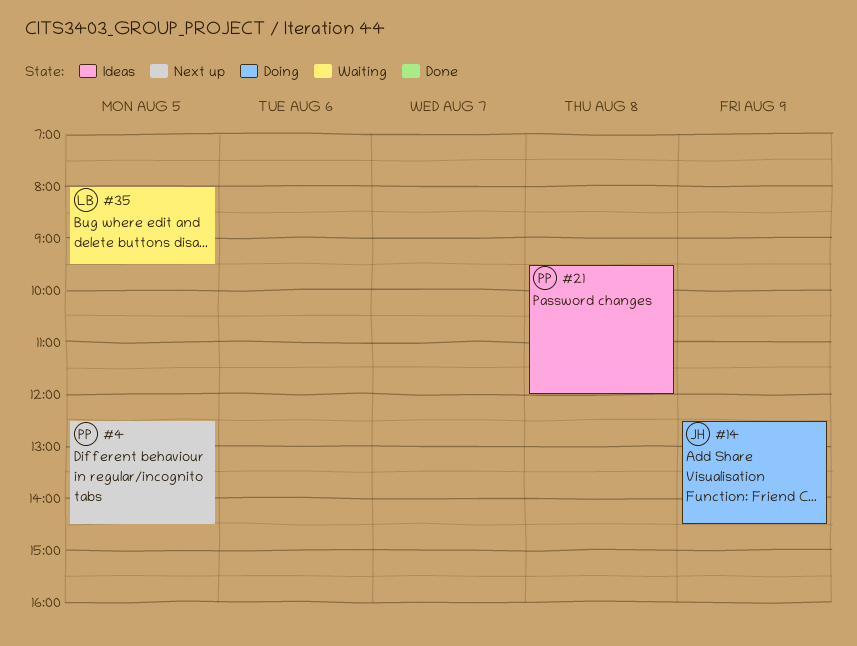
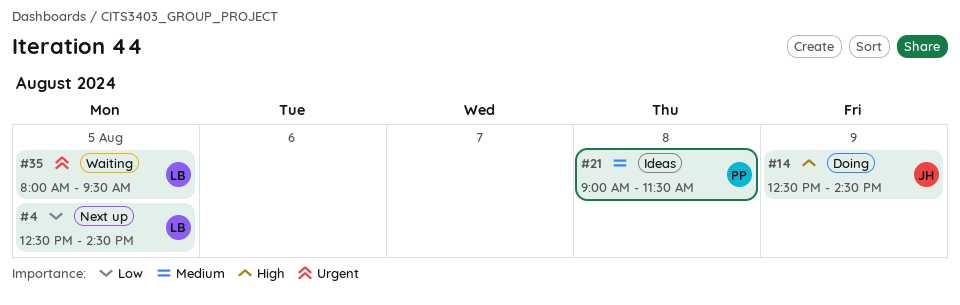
#4, owner: PP -> LB
#21, begins: 09:30 -> 09:00
#21, ends: 12:00 -> 11:30

